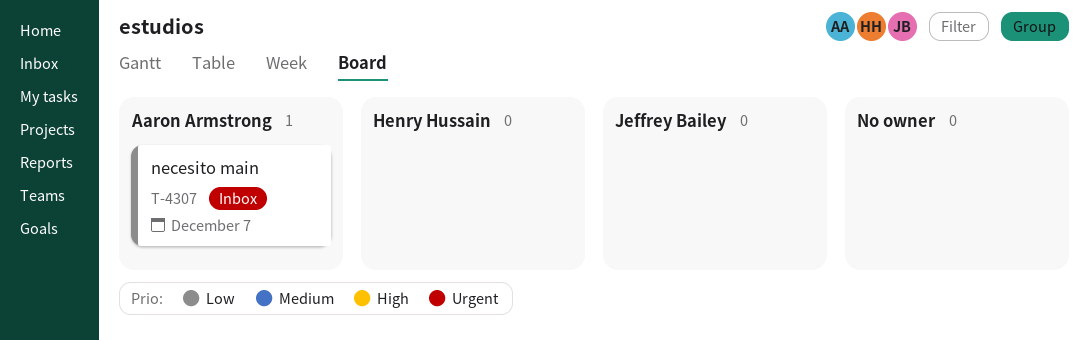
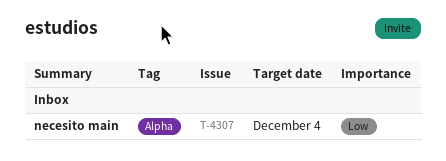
T-4307, due: Dec 7 -> Dec 4

